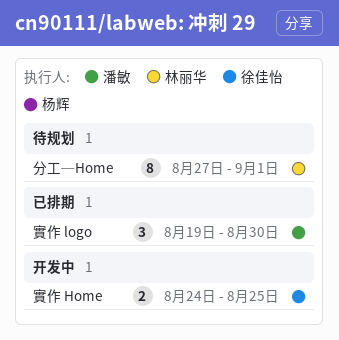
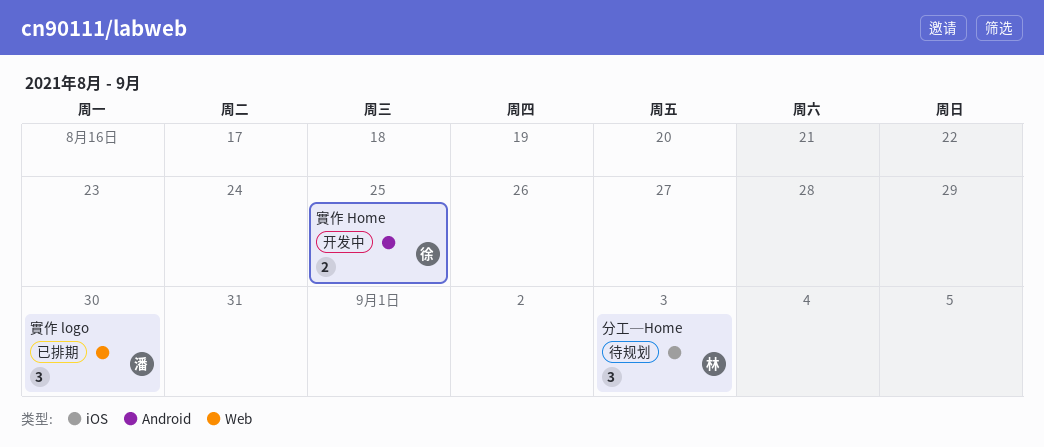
分工─Home, estimate: 8 -> 3
分工─Home, due: Sep 1 -> Sep 3

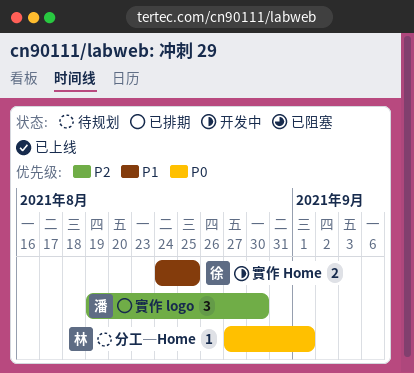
分工─Home, estimate: 3 -> 1
分工─Home, due: Sep 3 -> Sep 1

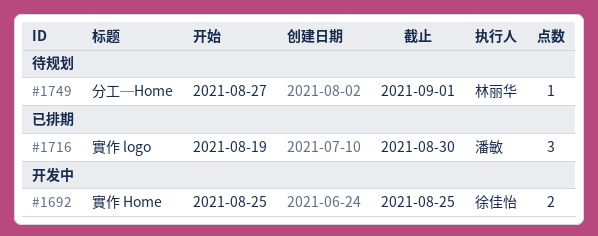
實作 Home, start: Aug 24 -> Aug 25

